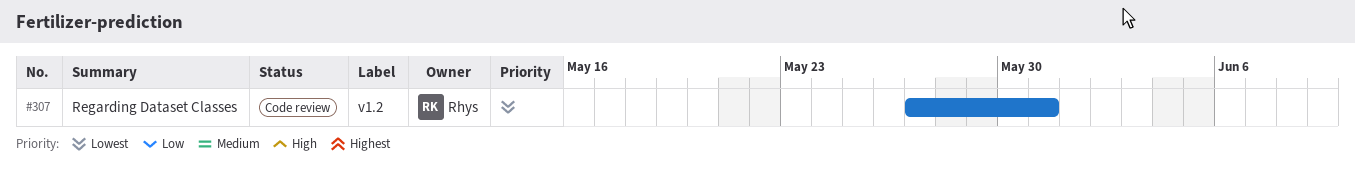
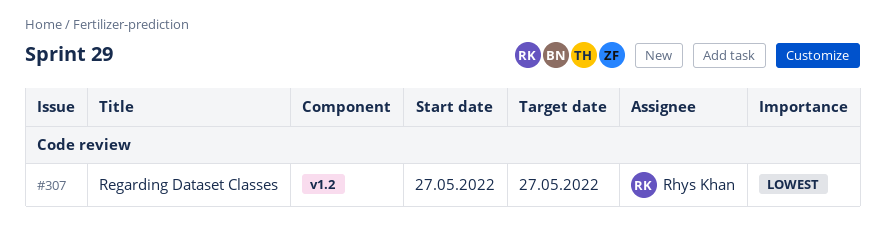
#307, due: May 31 -> May 27

